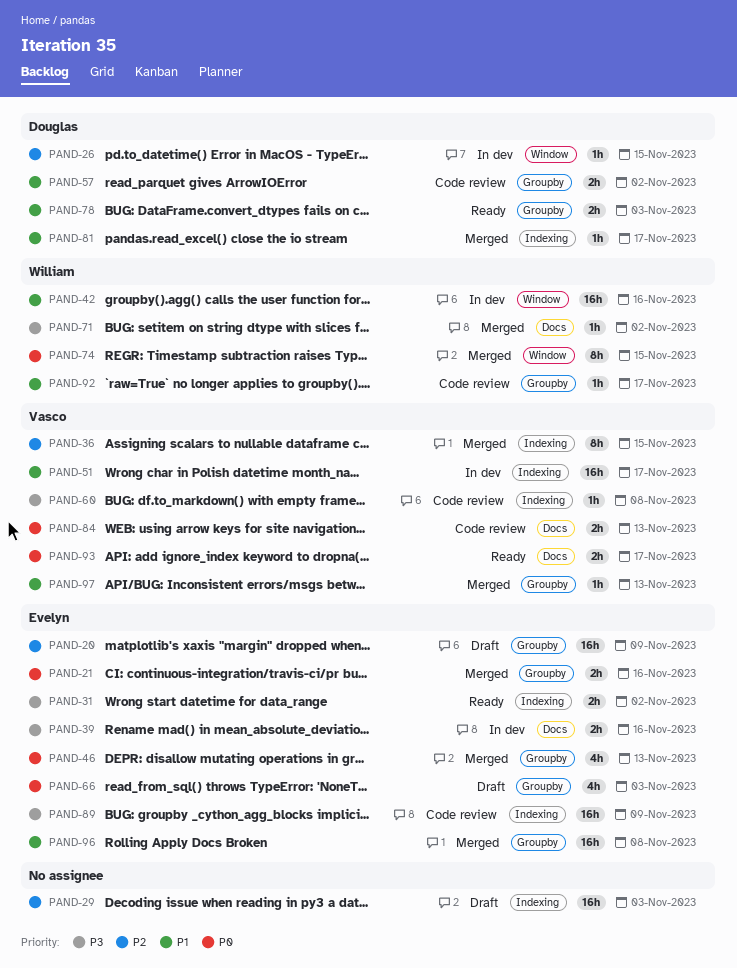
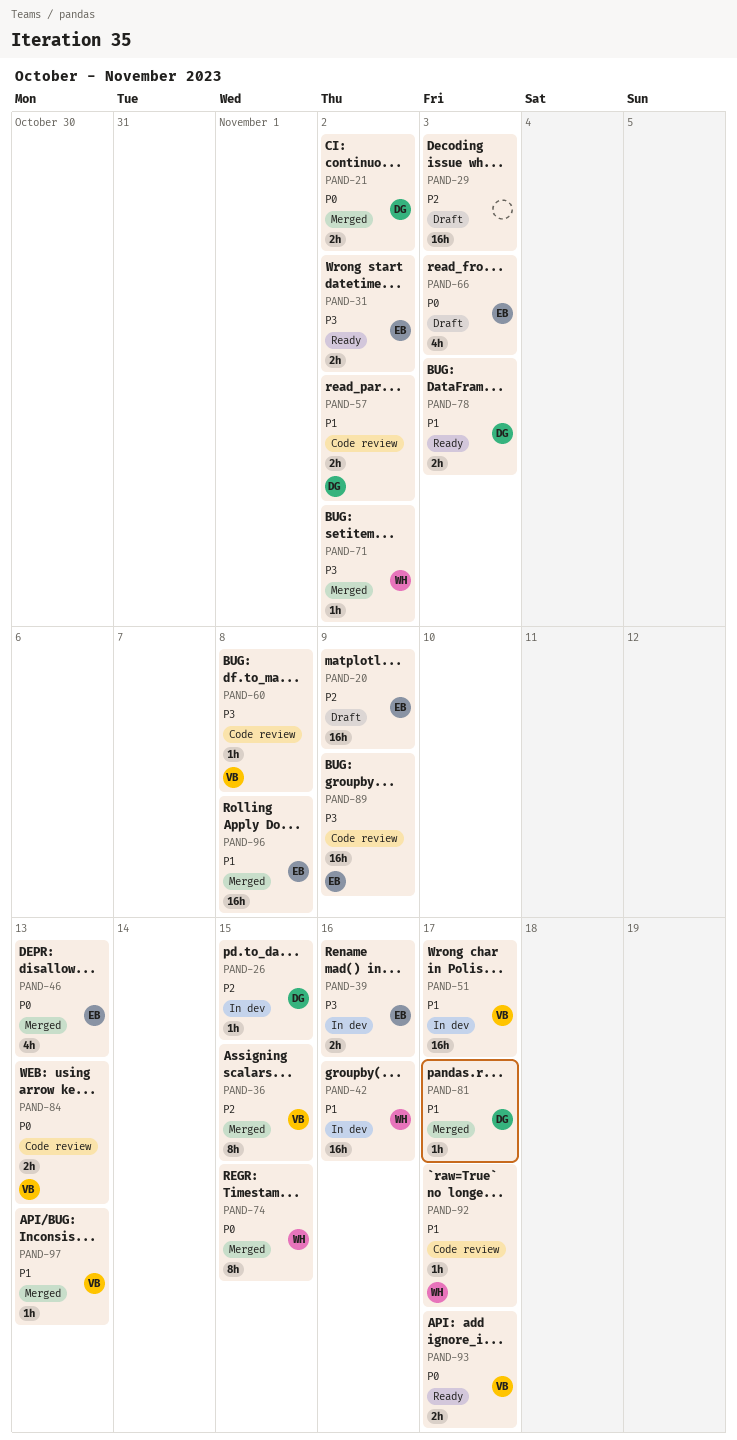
PAND-21, owner: Evelyn -> Douglas
PAND-21, due: Nov 16 -> Nov 2

